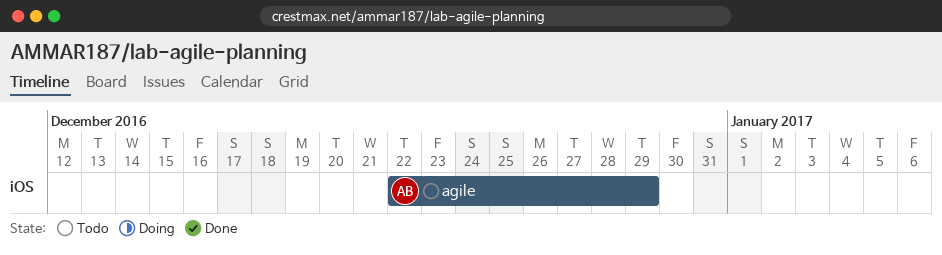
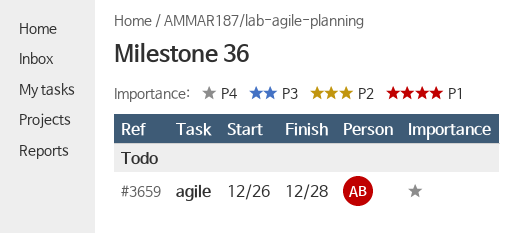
agile, start: Dec 22 -> Dec 26
agile, due: Dec 29 -> Dec 28

